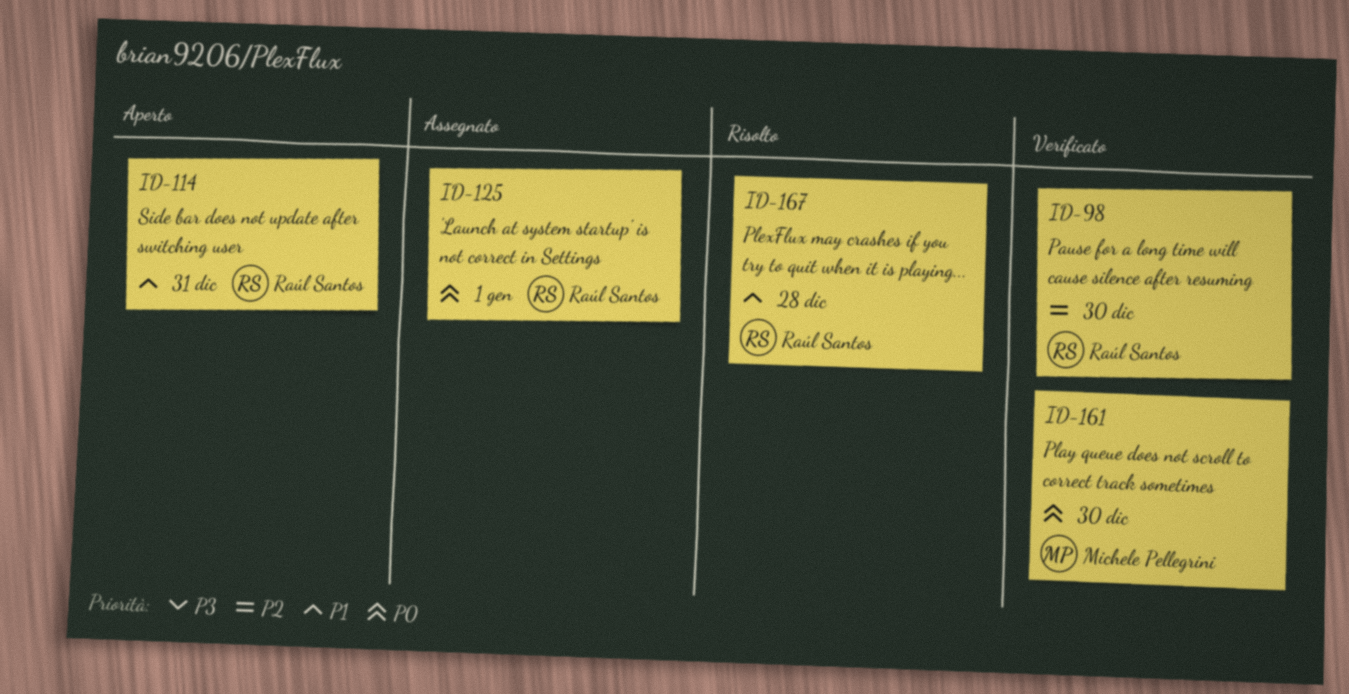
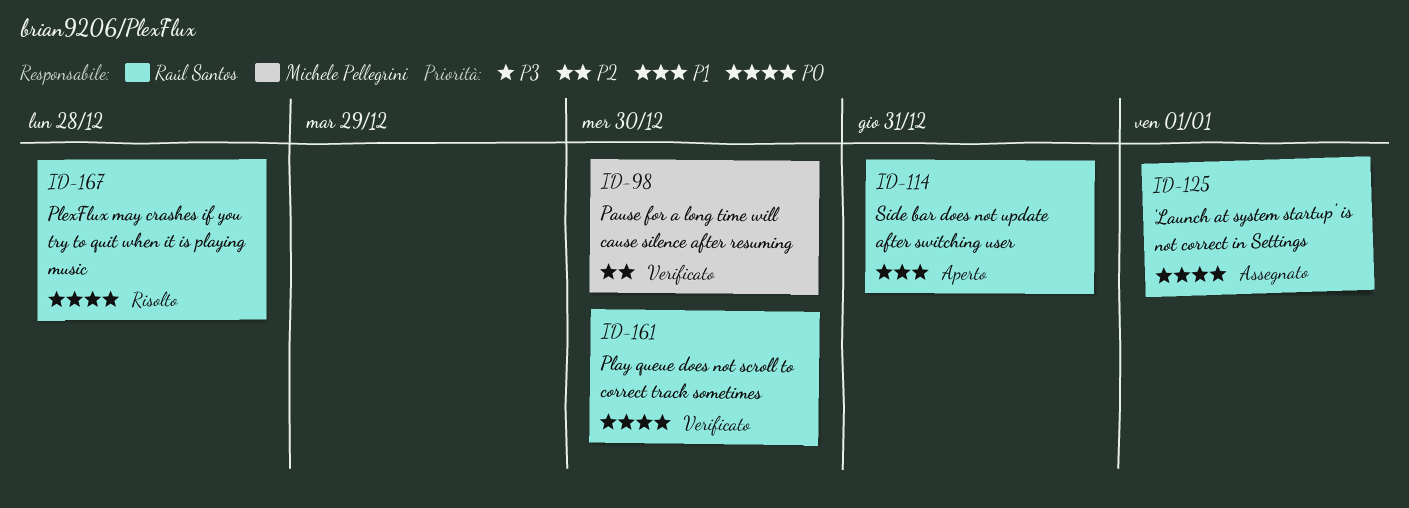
ID-98, owner: Raúl Santos -> Michele Pellegrini
ID-161, owner: Michele Pellegrini -> Raúl Santos
ID-167, priority: P1 -> P0

